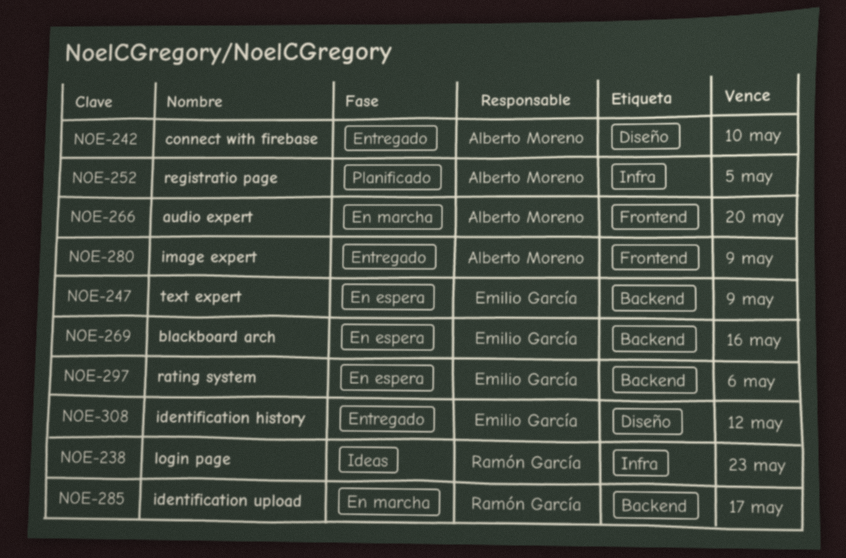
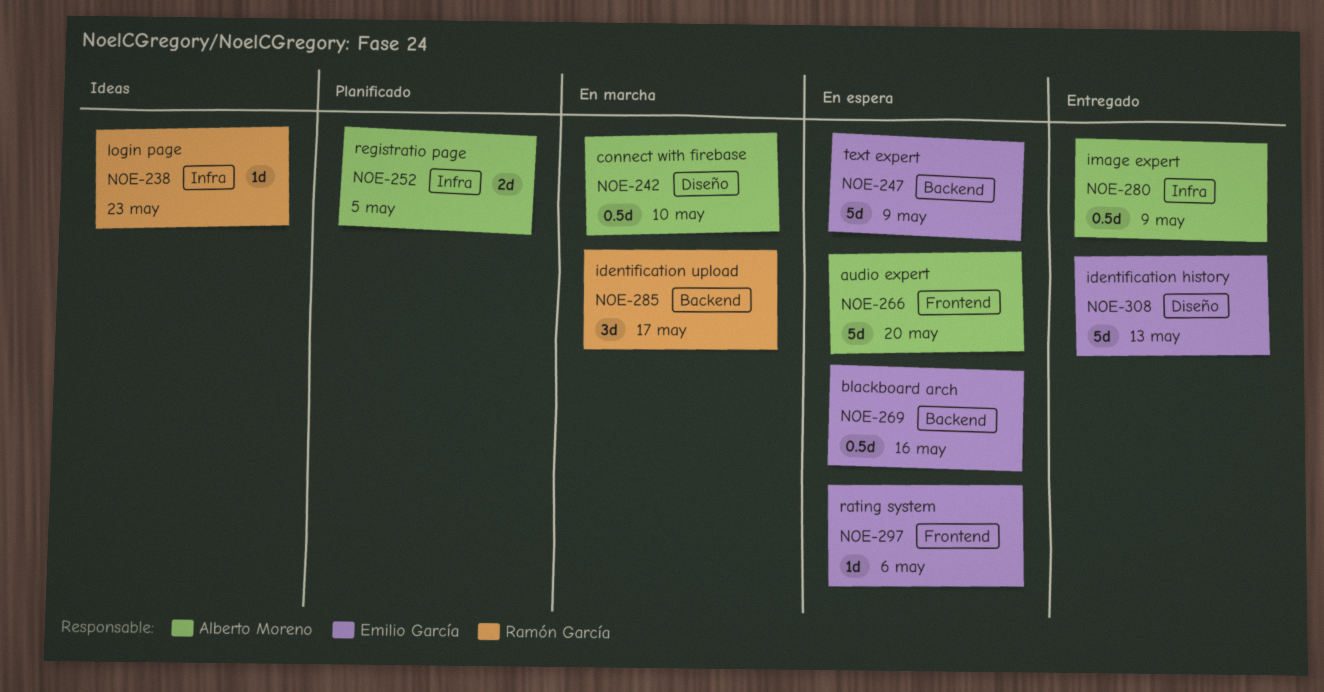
NOE-242, status: Entregado -> En marcha
NOE-266, status: En marcha -> En espera
NOE-280, label: Frontend -> Infra
NOE-297, label: Backend -> Frontend
NOE-308, due: May 12 -> May 13

